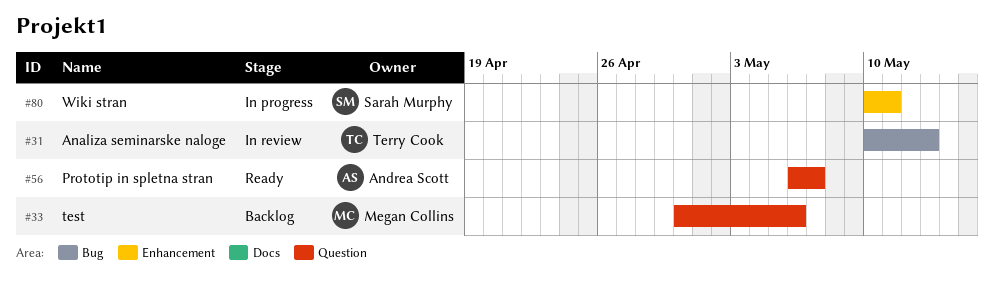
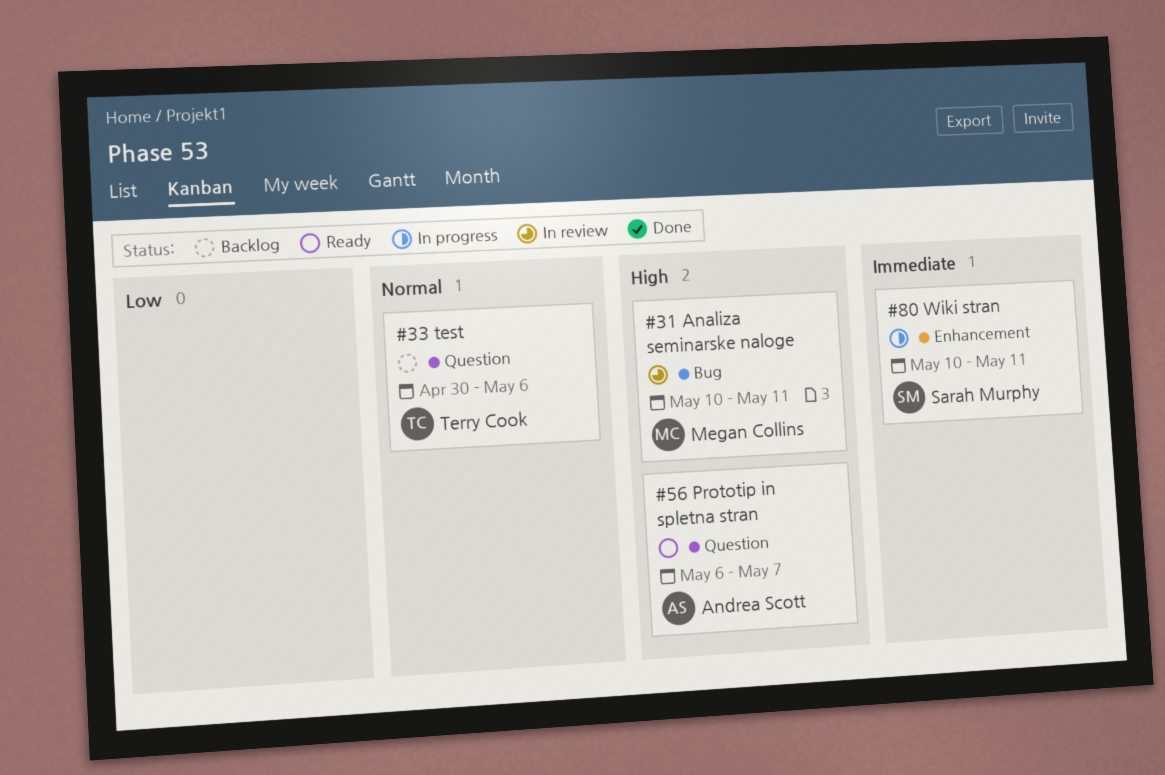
#31, owner: Terry Cook -> Megan Collins
#31, due: May 13 -> May 11
#33, owner: Megan Collins -> Terry Cook

